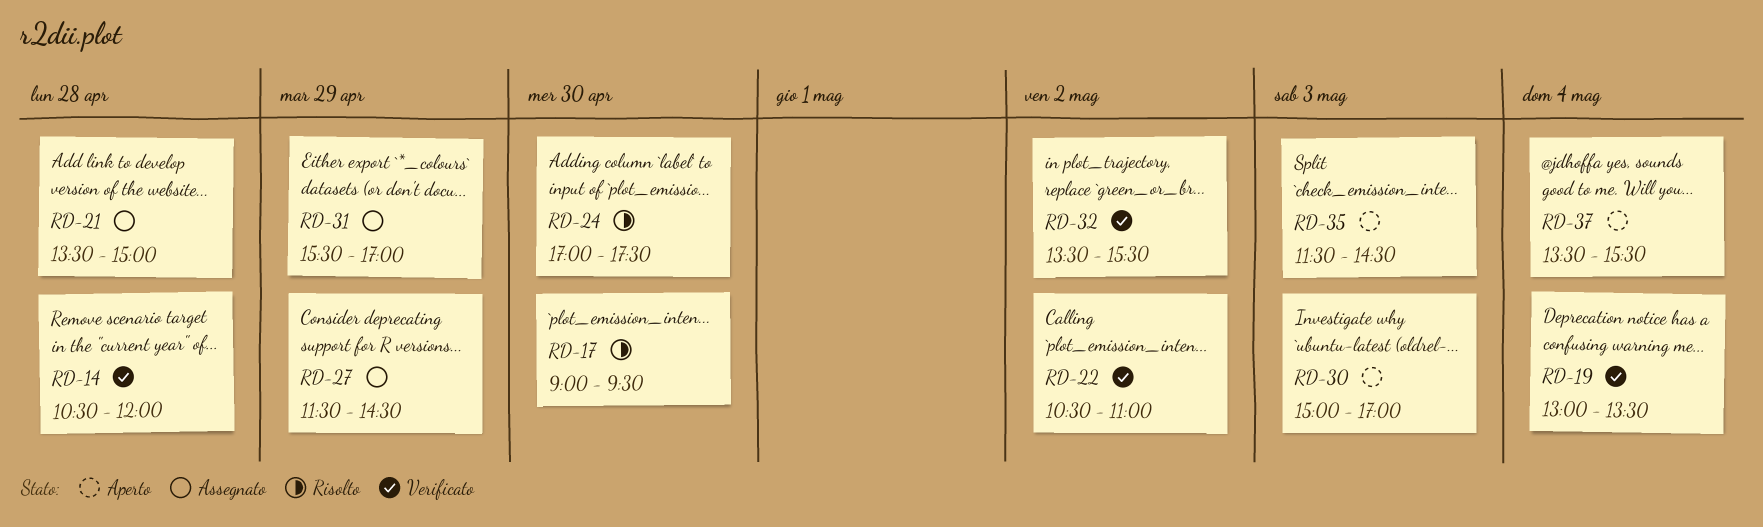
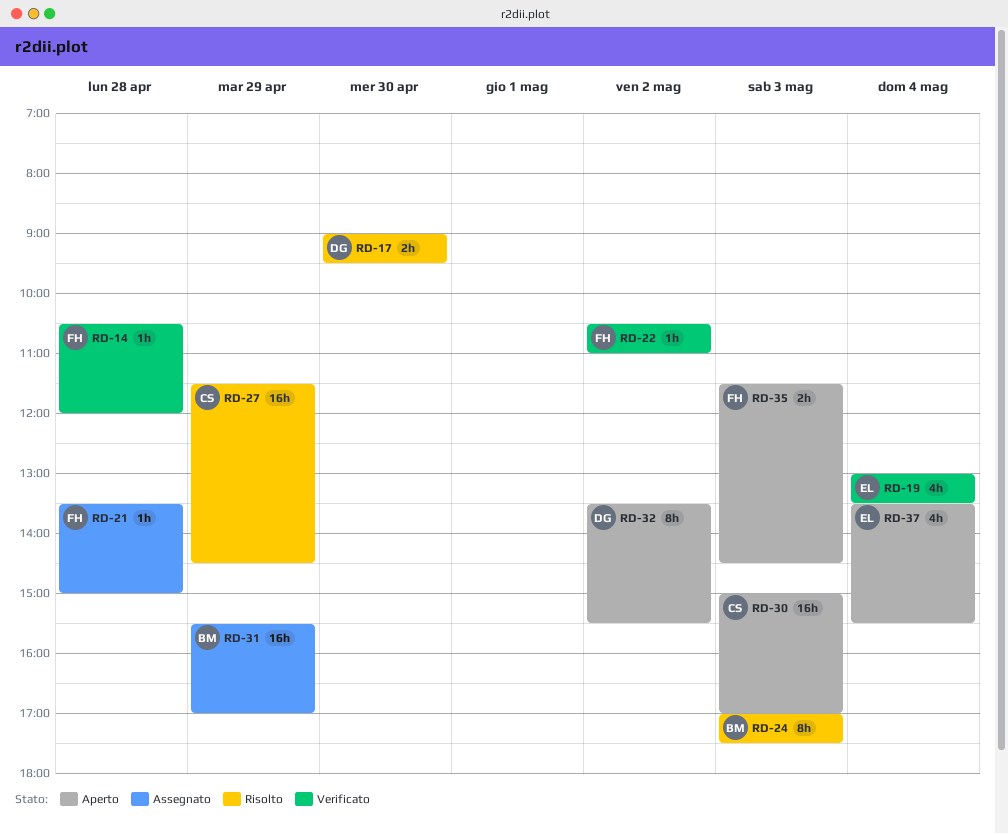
RD-24, day: Apr 30 -> May 3
RD-27, status: Assegnato -> Risolto
RD-32, status: Verificato -> Aperto

